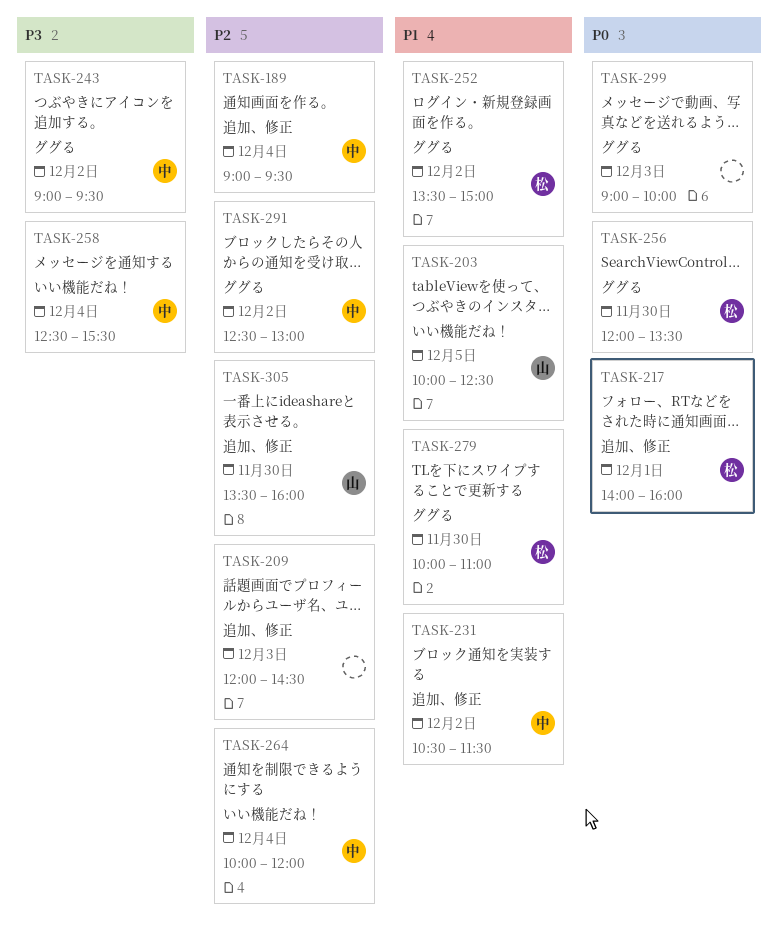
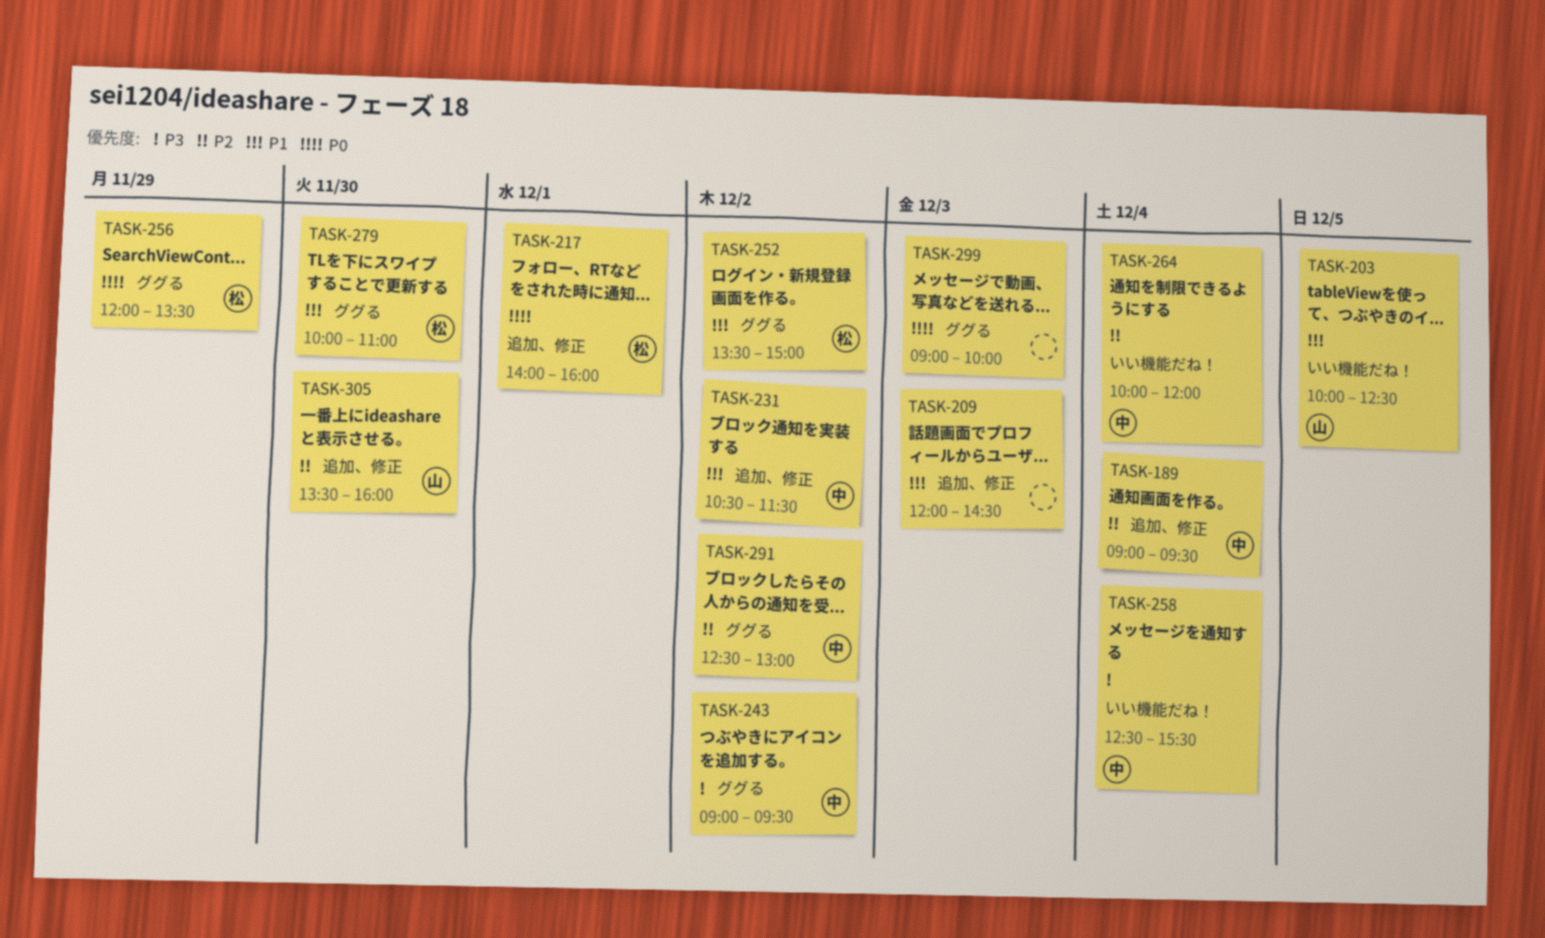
TASK-209, priority: P2 -> P1
TASK-256, day: Nov 30 -> Nov 29

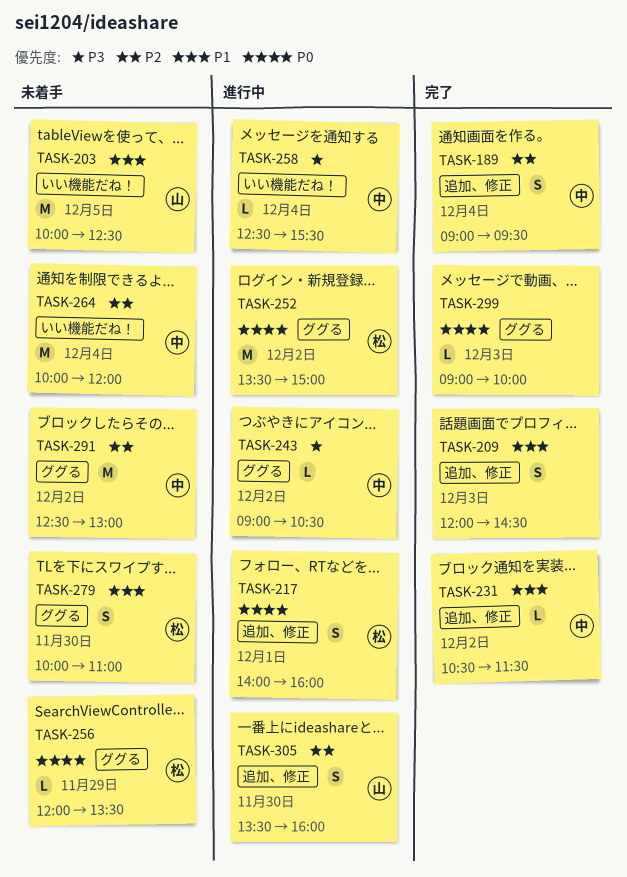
TASK-243, ends: 09:30 -> 10:30
TASK-252, priority: P1 -> P0

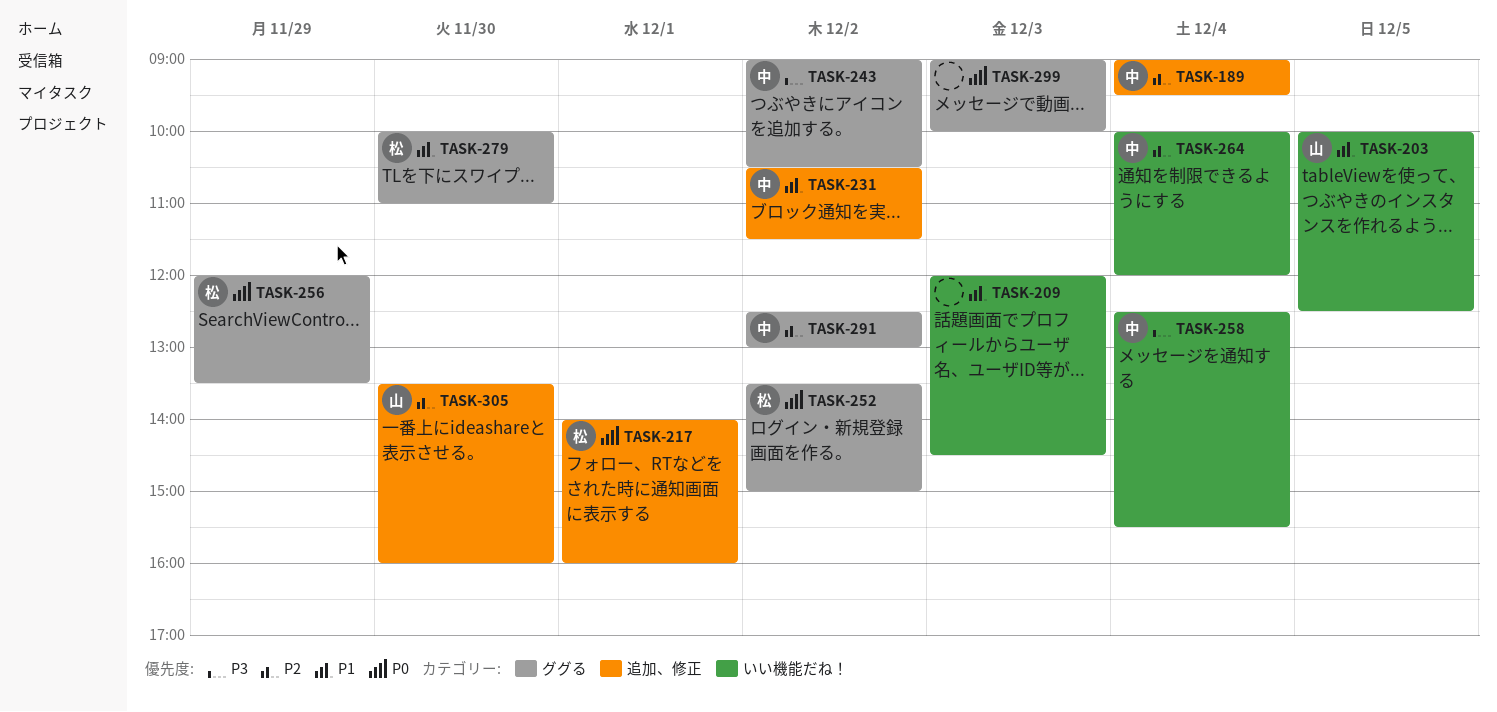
TASK-209, label: 追加、修正 -> いい機能だね！

